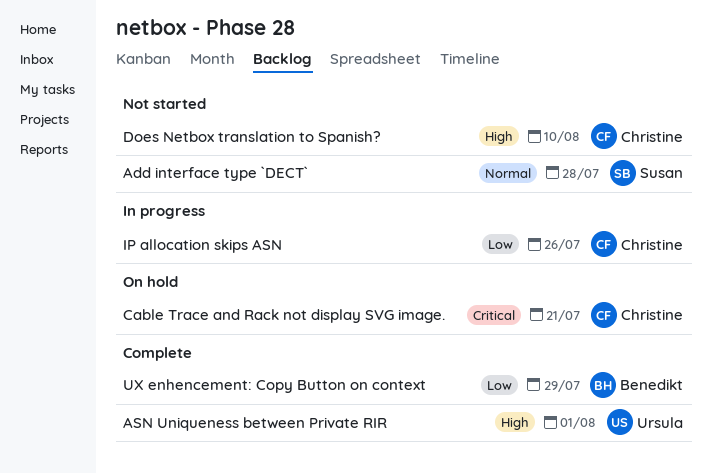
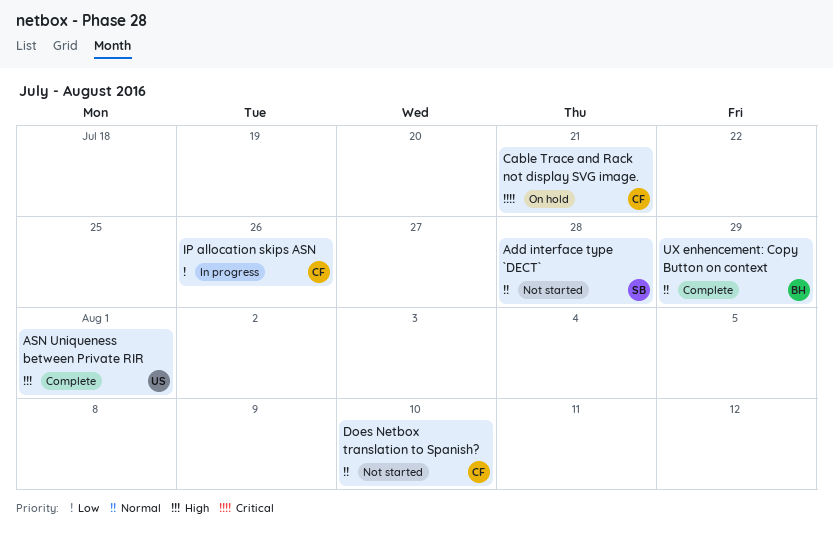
Does Netbox translation to Spanish?, priority: High -> Normal
UX enhencement: Copy Button on context, priority: Low -> Normal

